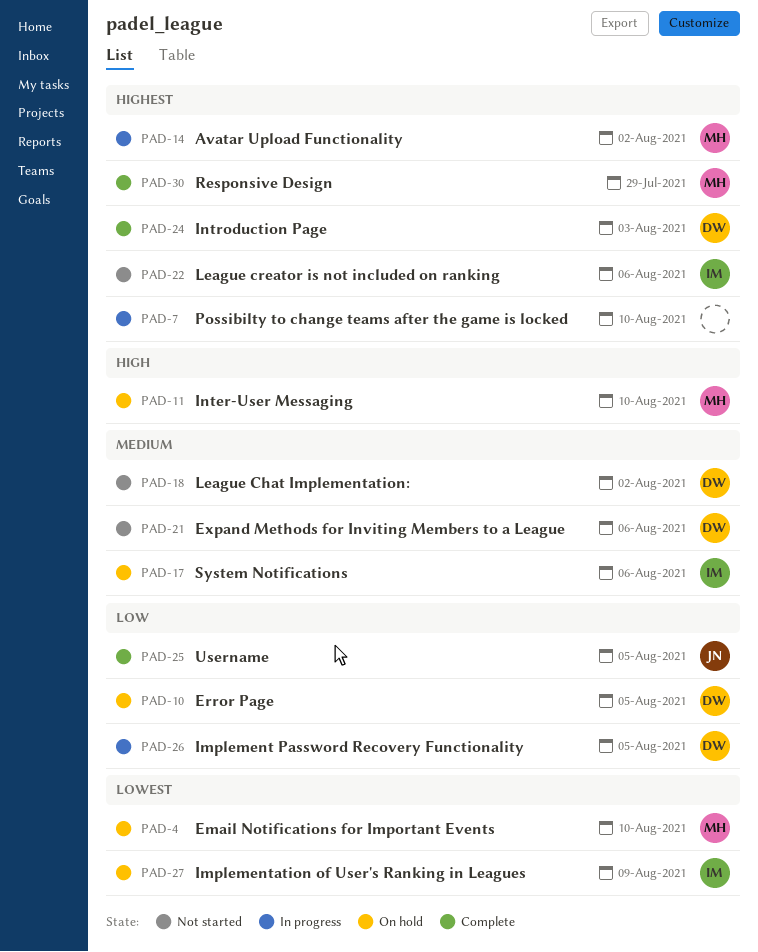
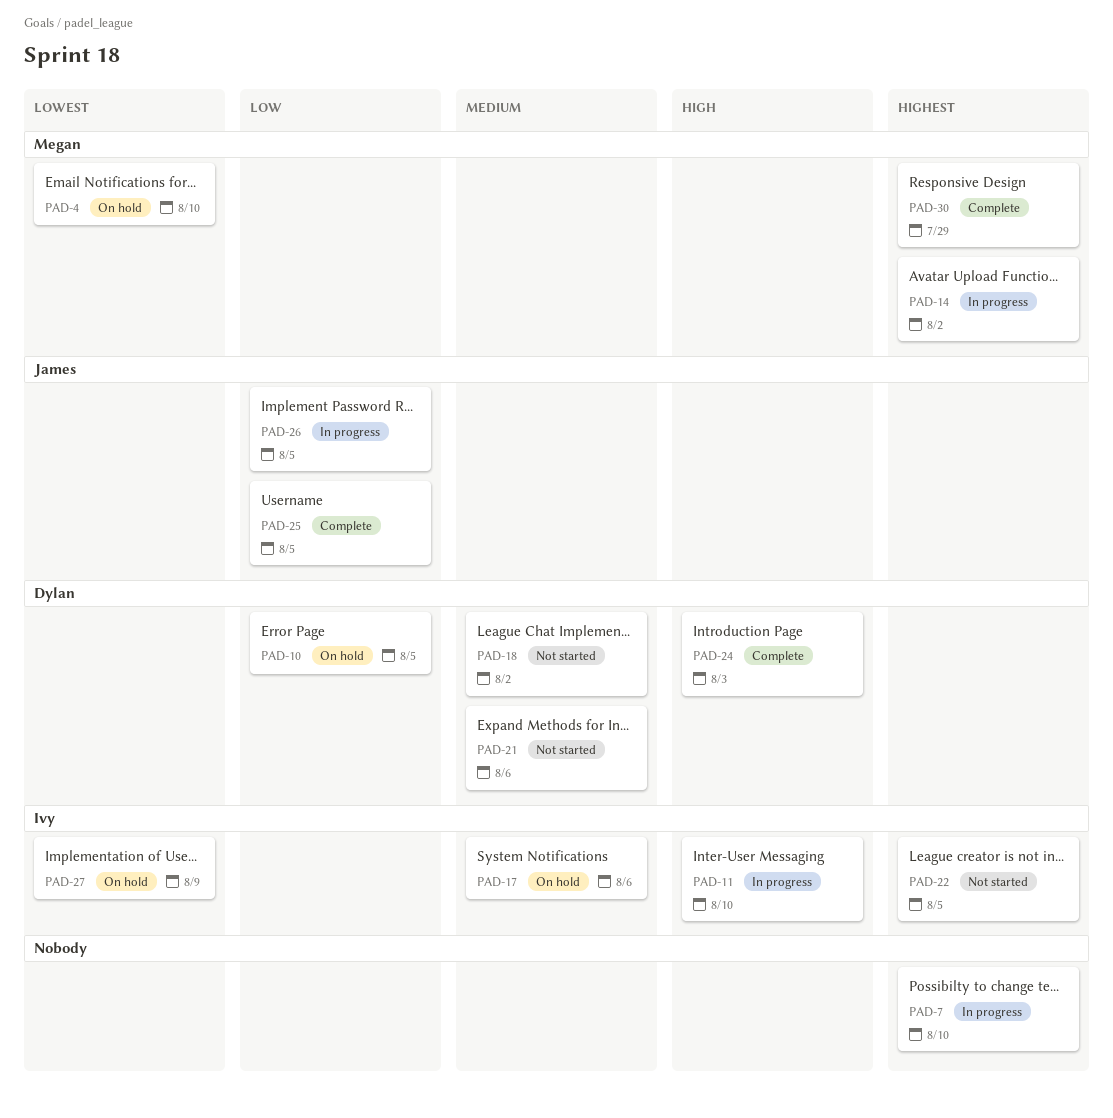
PAD-11, status: On hold -> In progress
PAD-11, owner: Megan -> Ivy
PAD-22, due: Aug 6 -> Aug 5
PAD-24, priority: Highest -> High
PAD-26, owner: Dylan -> James

